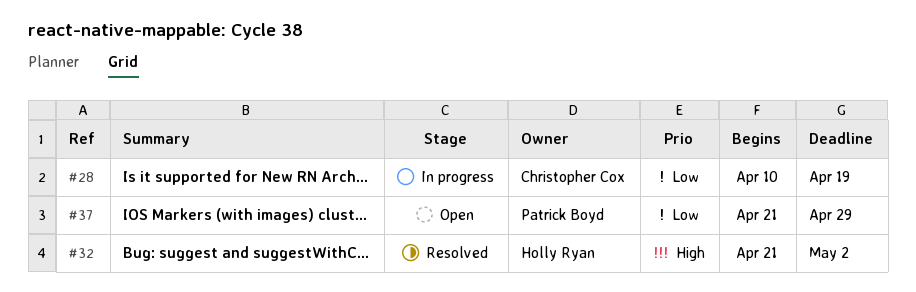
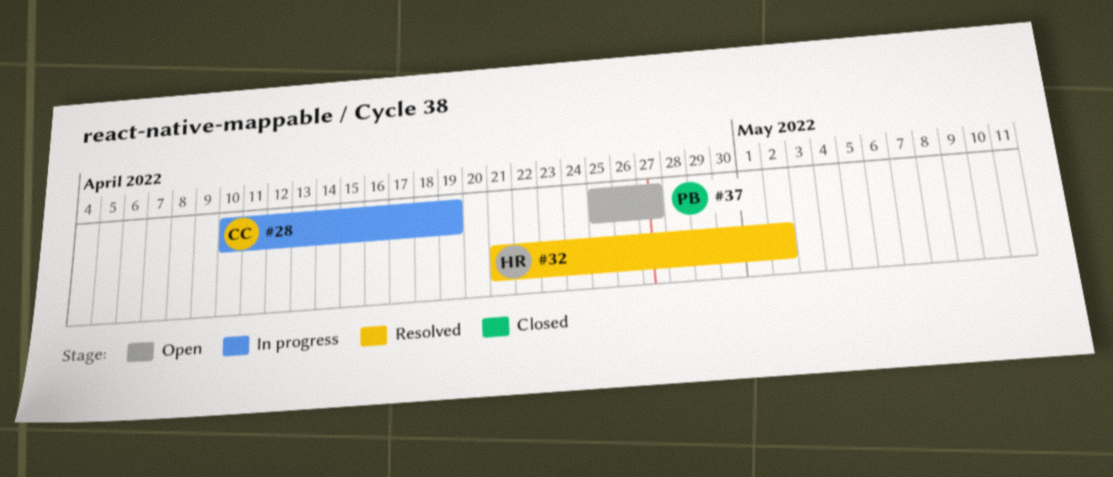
#37, start: Apr 21 -> Apr 25
#37, due: Apr 29 -> Apr 27

